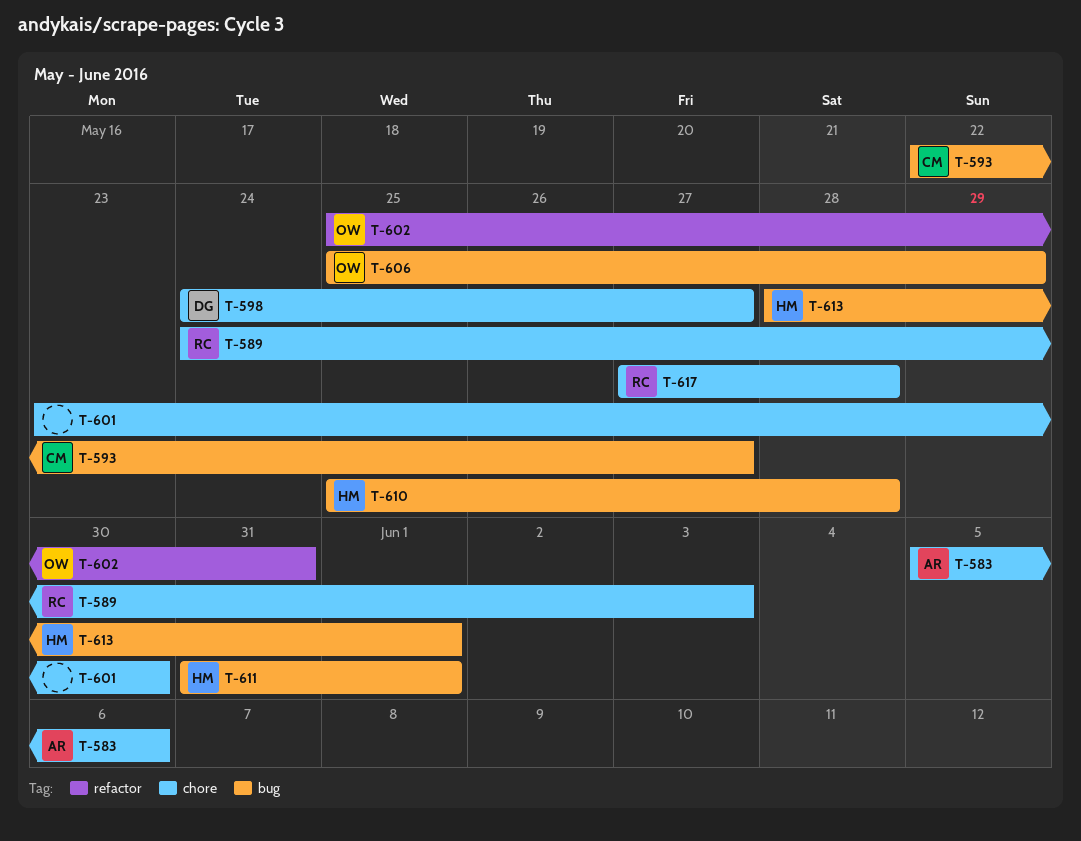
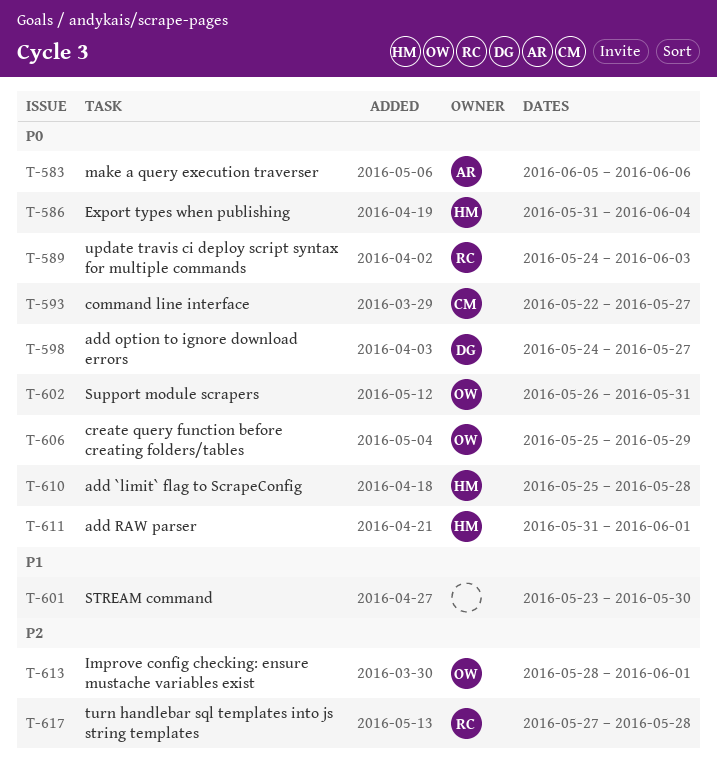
T-586: none -> present
T-602, start: May 25 -> May 26
T-613, owner: HM -> OW

